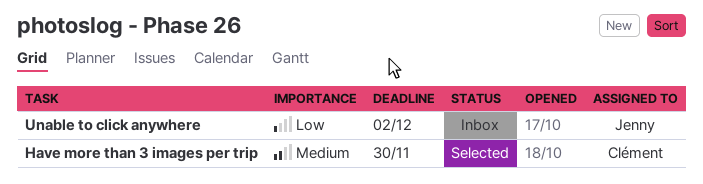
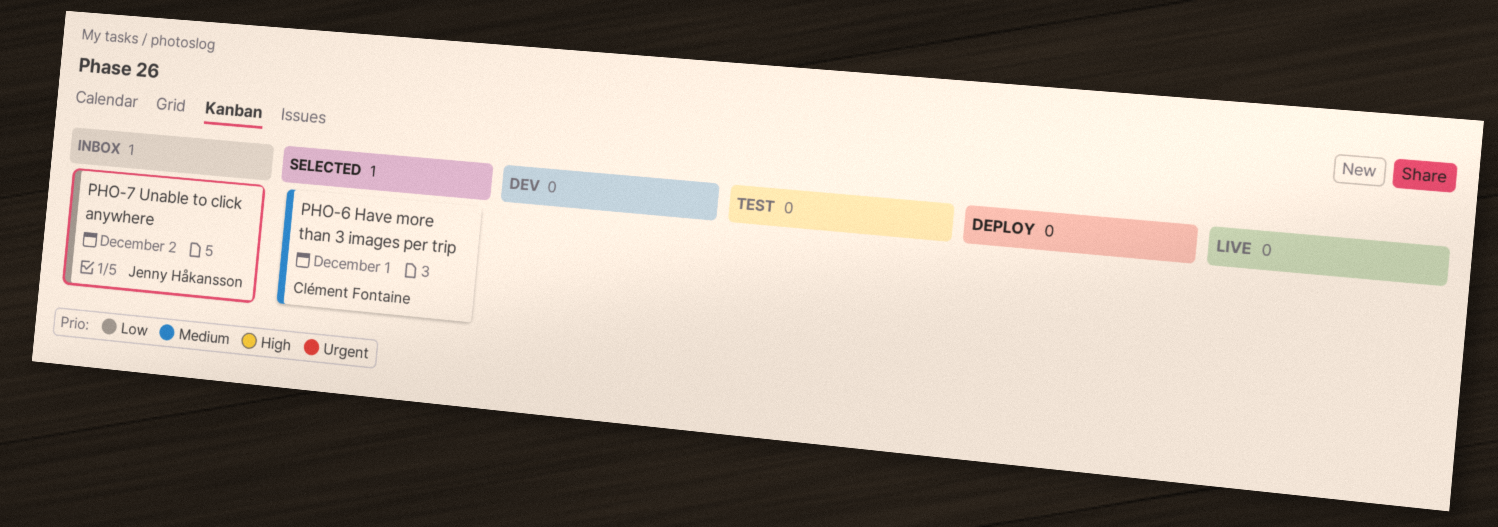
Have more than 3 images per trip, due: Nov 30 -> Dec 1

